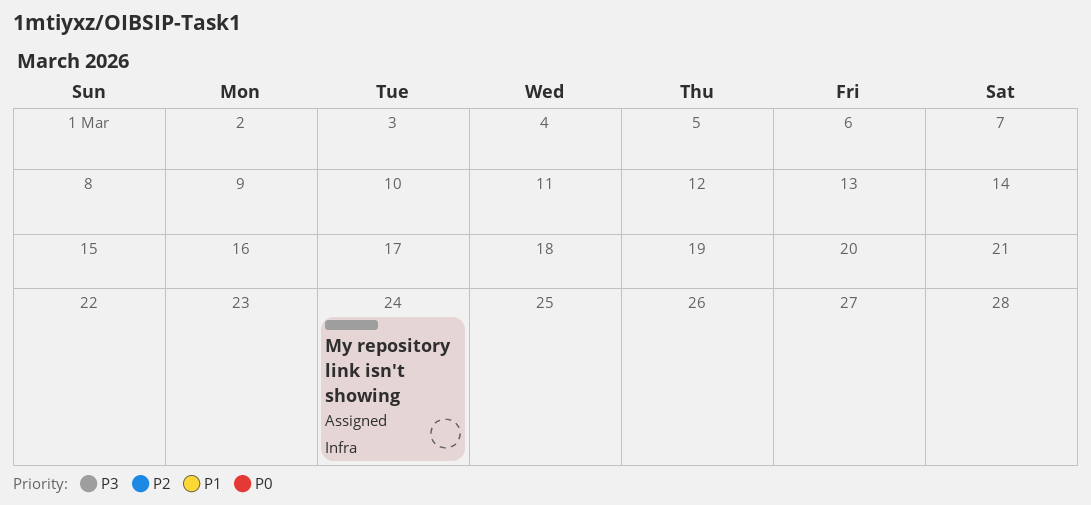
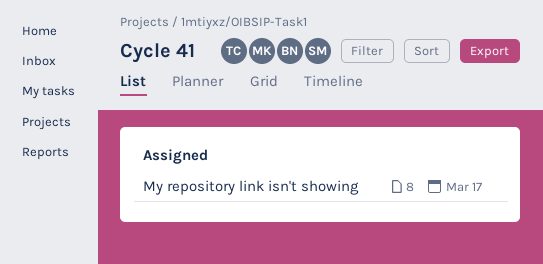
My repository link isn't showing, due: Mar 24 -> Mar 17

